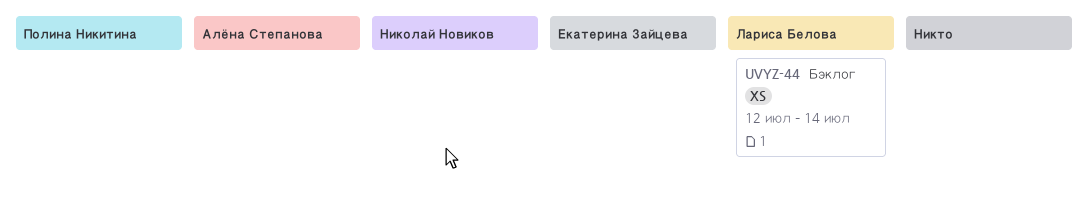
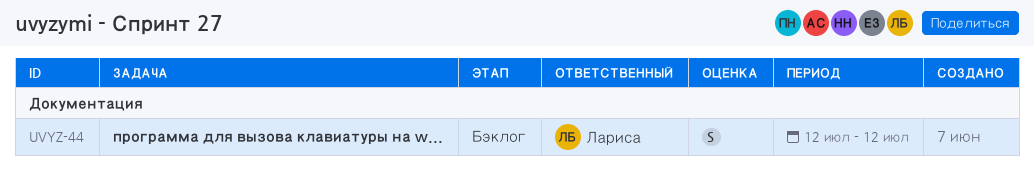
UVYZ-44, estimate: XS -> S
UVYZ-44, due: Jul 14 -> Jul 12

